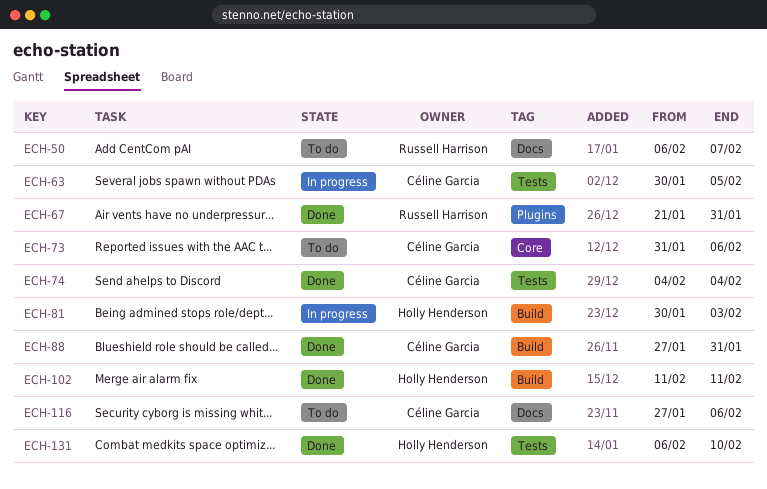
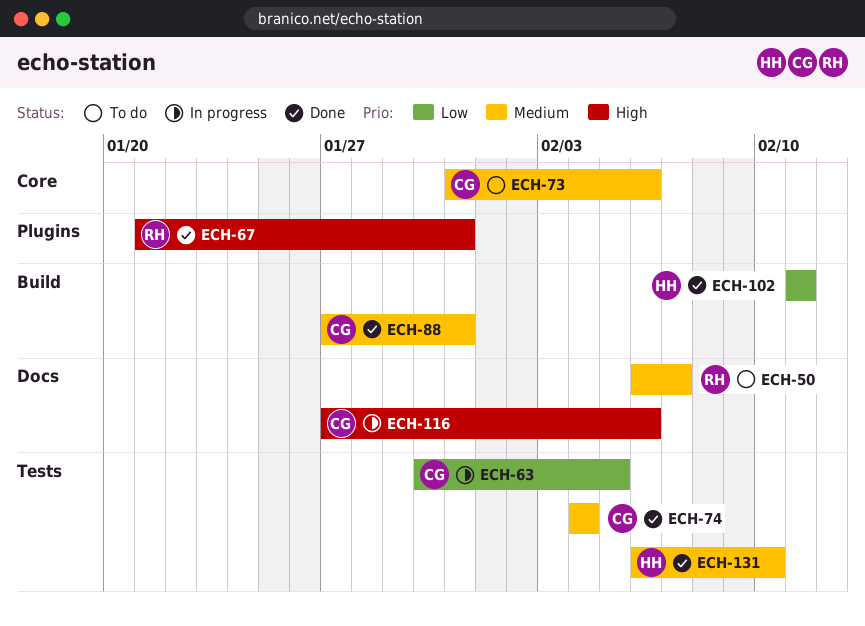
ECH-81: present -> none
ECH-116, status: To do -> In progress

